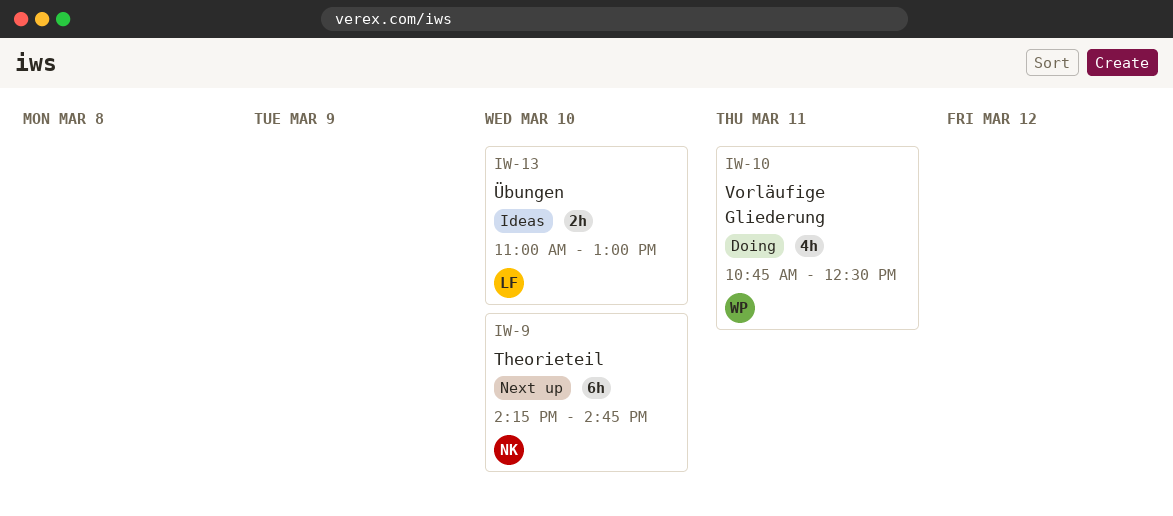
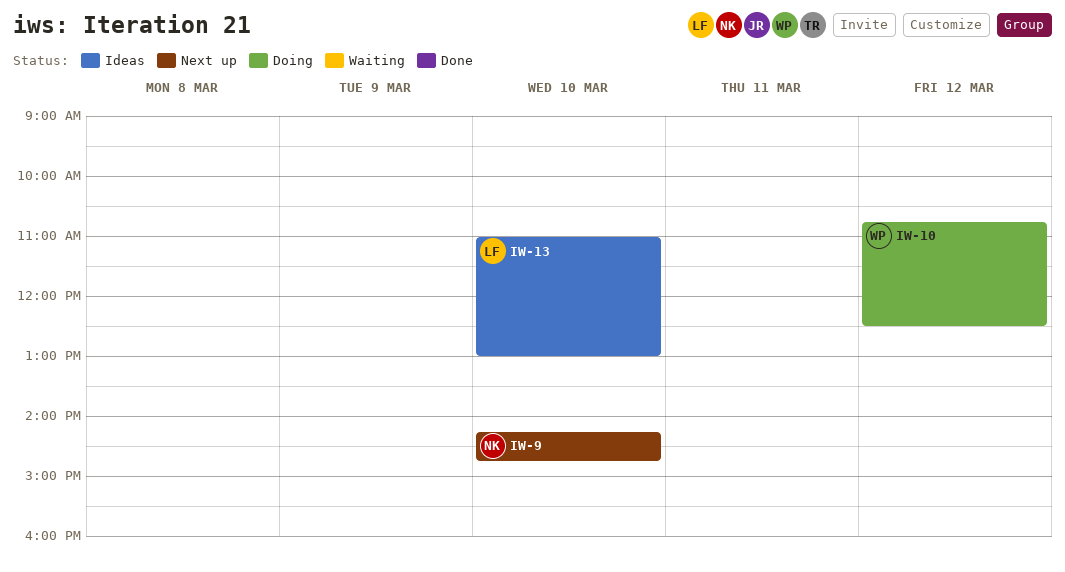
IW-10, day: Mar 11 -> Mar 12

